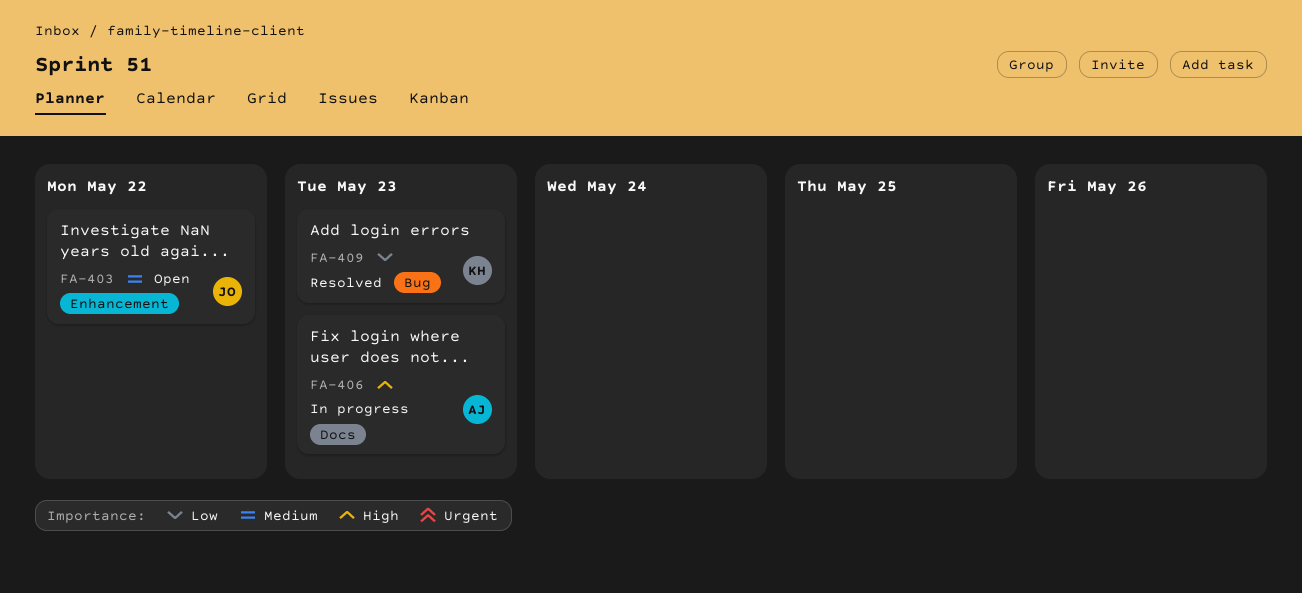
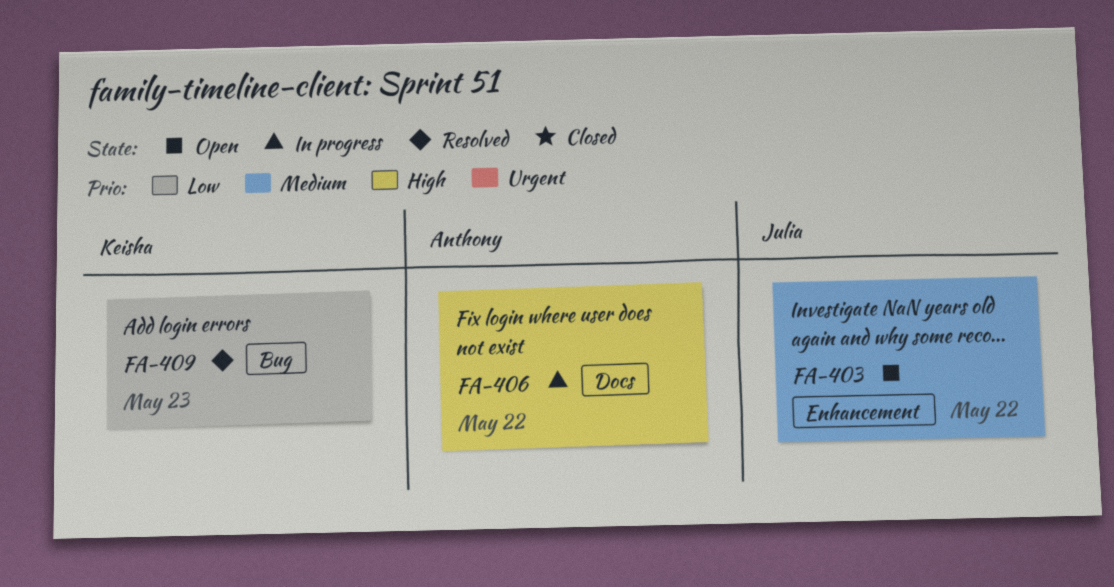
FA-406, due: May 23 -> May 22

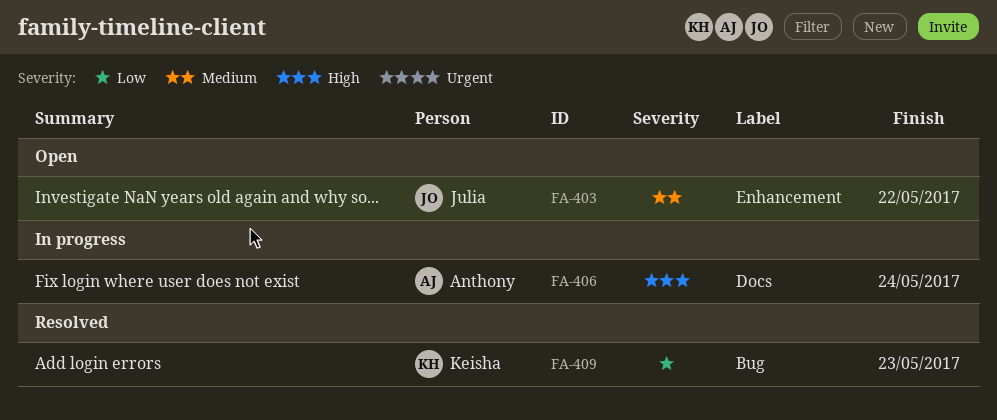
FA-406, due: May 22 -> May 24

